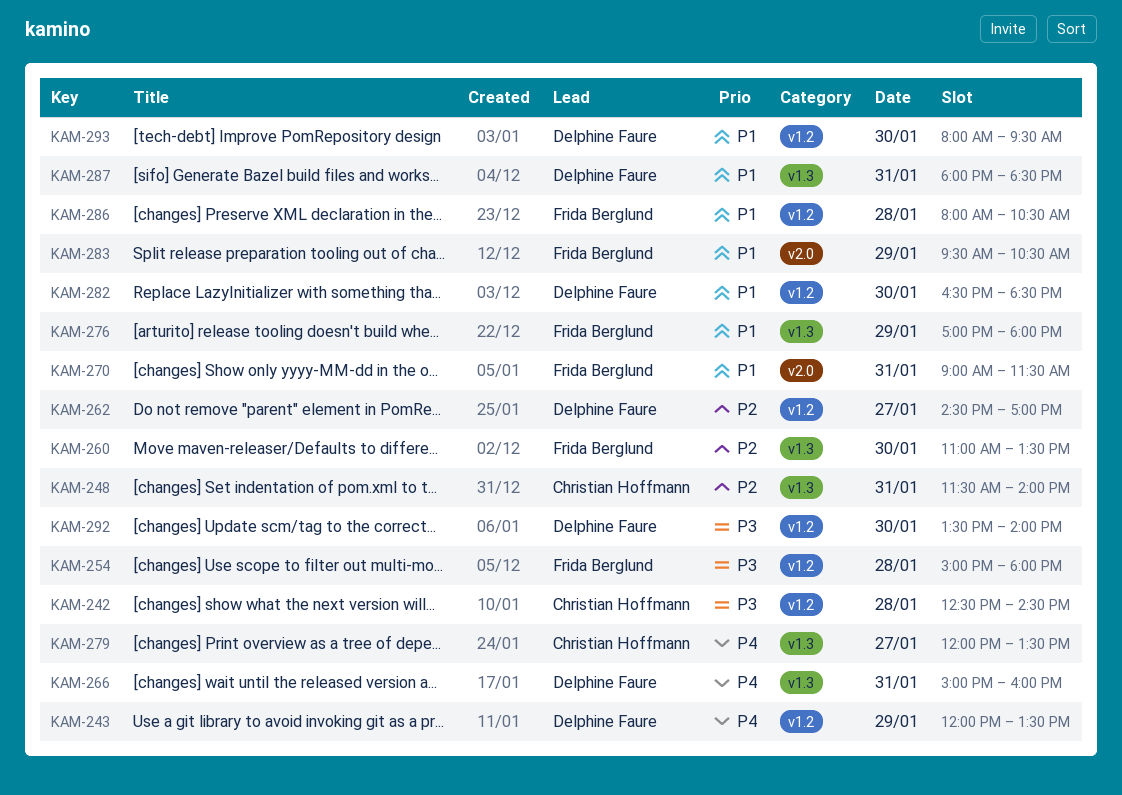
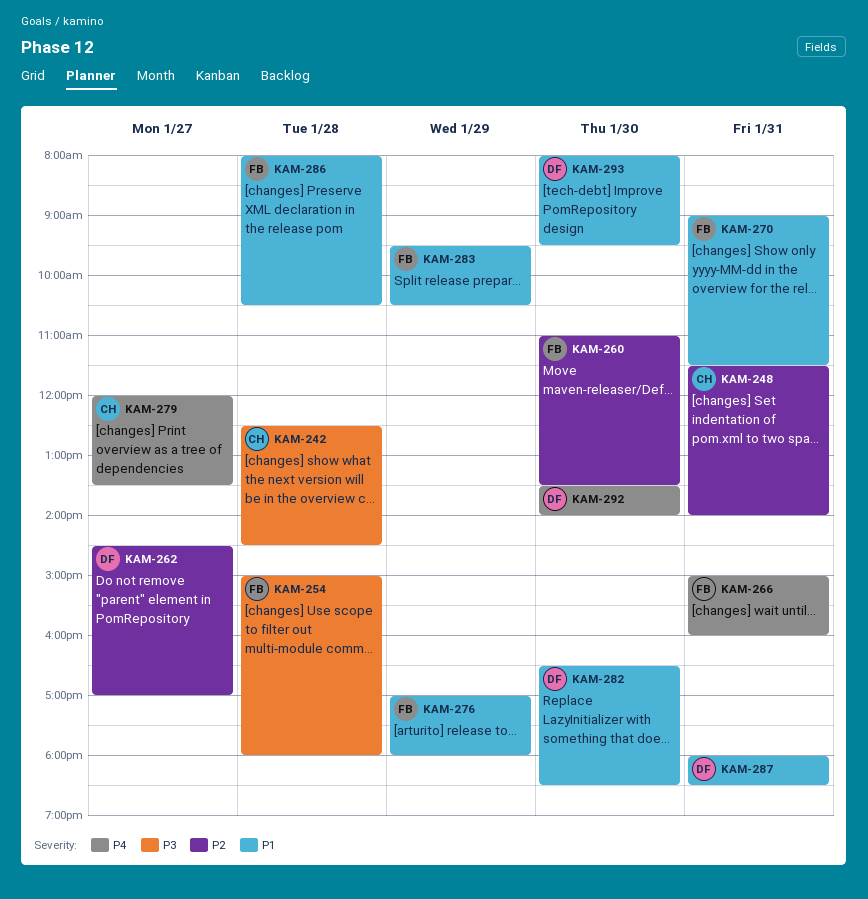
KAM-243: present -> none
KAM-266, owner: Delphine Faure -> Frida Berglund
KAM-292, priority: P3 -> P4

